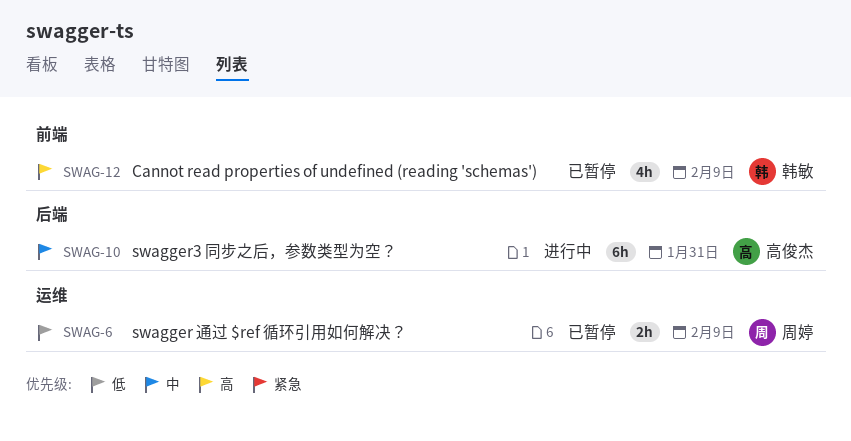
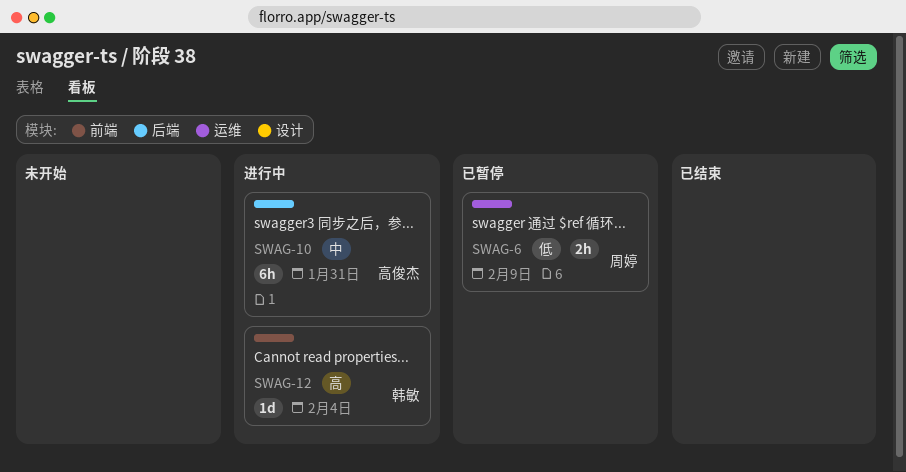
SWAG-12, status: 已暂停 -> 进行中
SWAG-12, estimate: 4h -> 1d
SWAG-12, due: Feb 9 -> Feb 4

